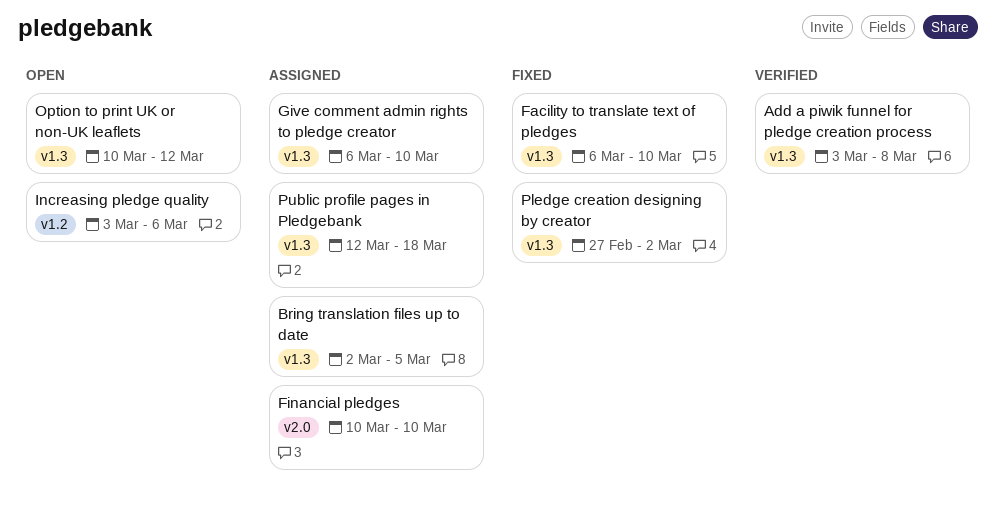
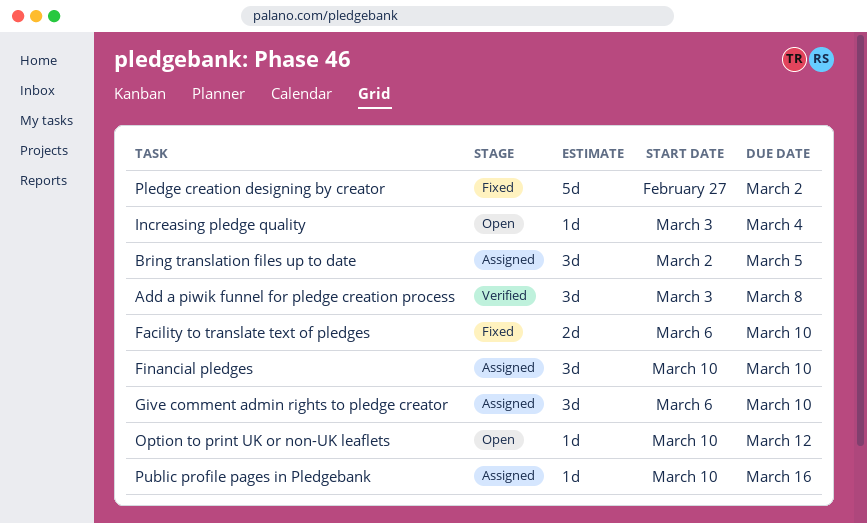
Increasing pledge quality, due: Mar 6 -> Mar 4
Public profile pages in Pledgebank, start: Mar 12 -> Mar 10
Public profile pages in Pledgebank, due: Mar 18 -> Mar 16

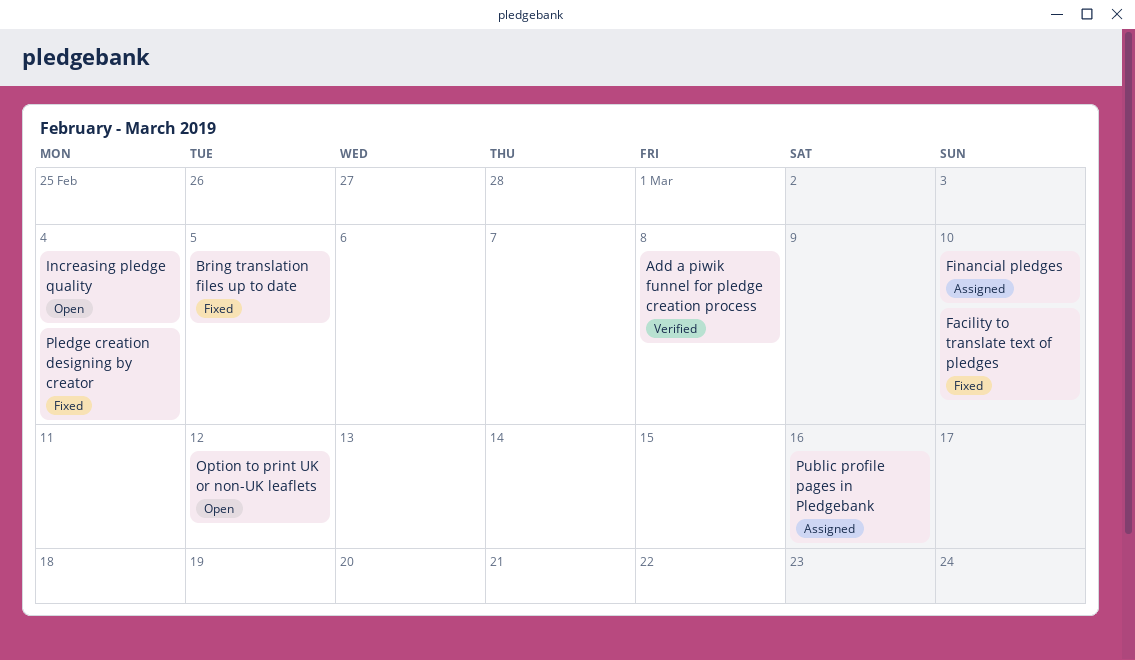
Bring translation files up to date, status: Assigned -> Fixed
Give comment admin rights to pledge creator: present -> none
Pledge creation designing by creator, due: Mar 2 -> Mar 4

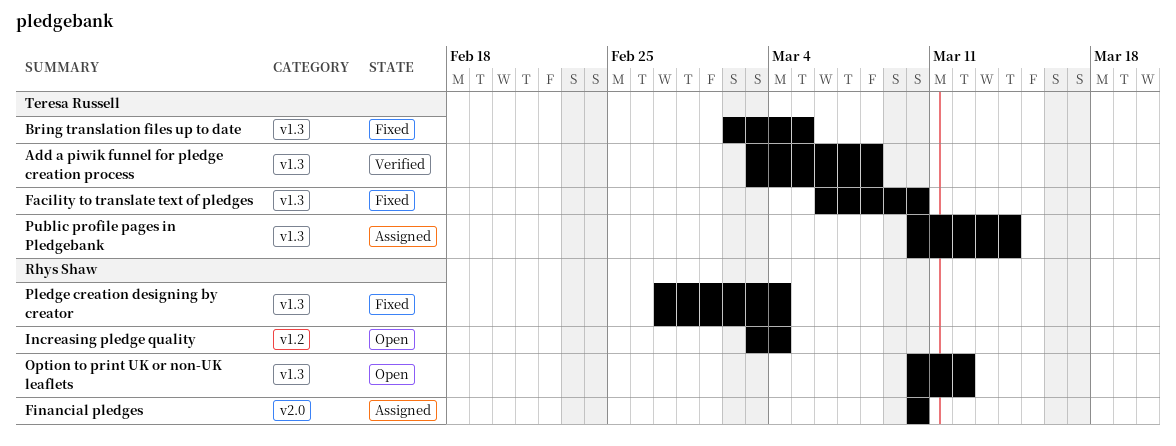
Public profile pages in Pledgebank, due: Mar 16 -> Mar 14

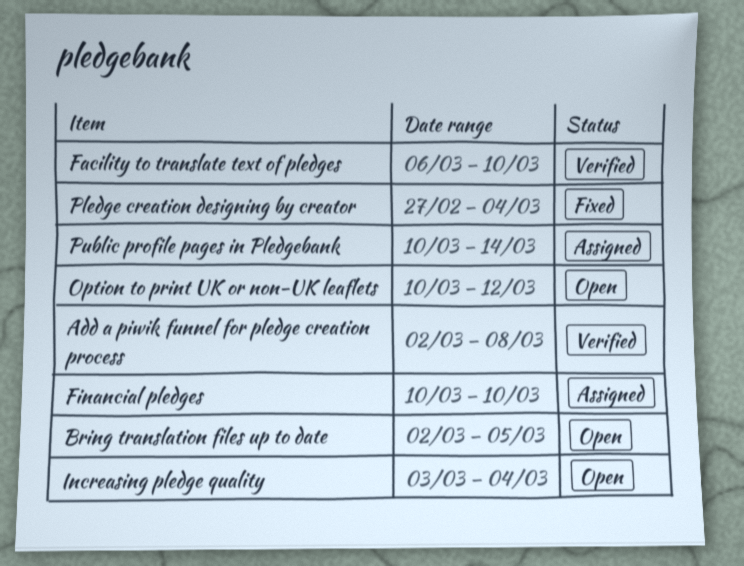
Add a piwik funnel for pledge creation process, start: Mar 3 -> Mar 2
Bring translation files up to date, status: Fixed -> Open
Facility to translate text of pledges, status: Fixed -> Verified

